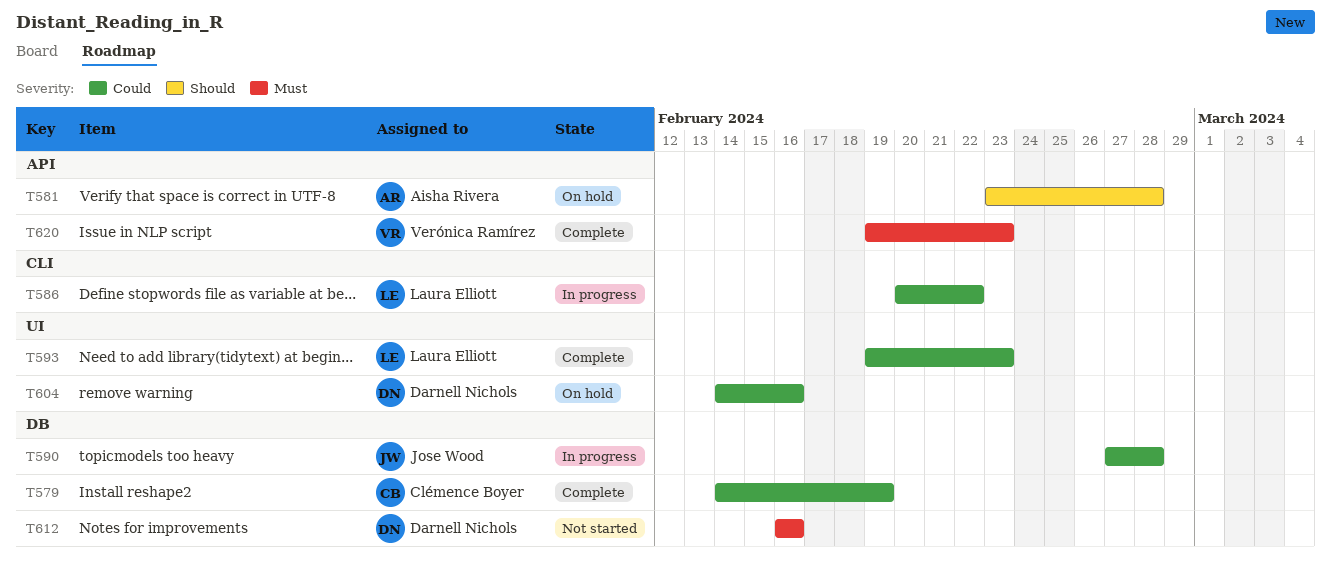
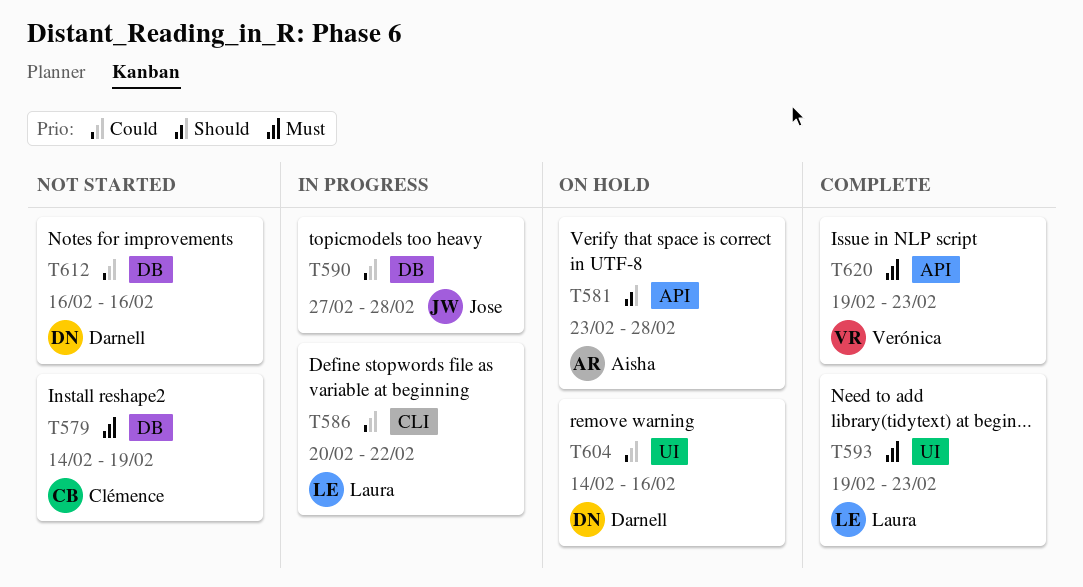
T579, status: Complete -> Not started
T579, priority: Could -> Must
T593, priority: Could -> Must
T612, priority: Must -> Could

